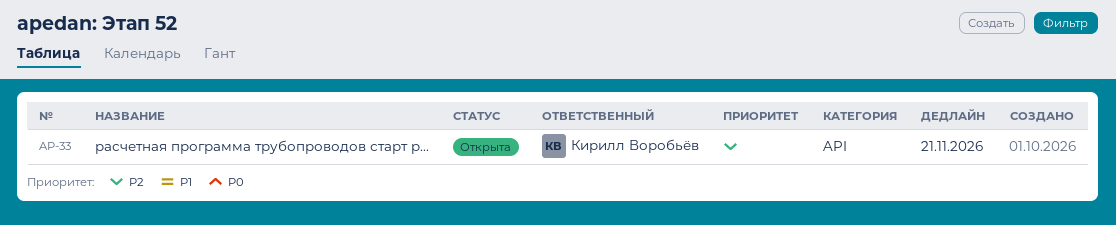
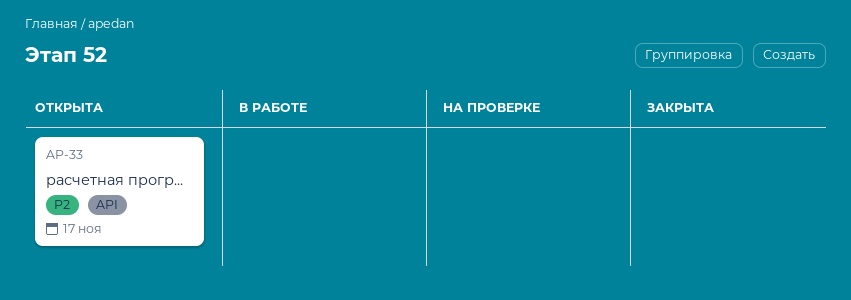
AP-33, due: Nov 21 -> Nov 17

